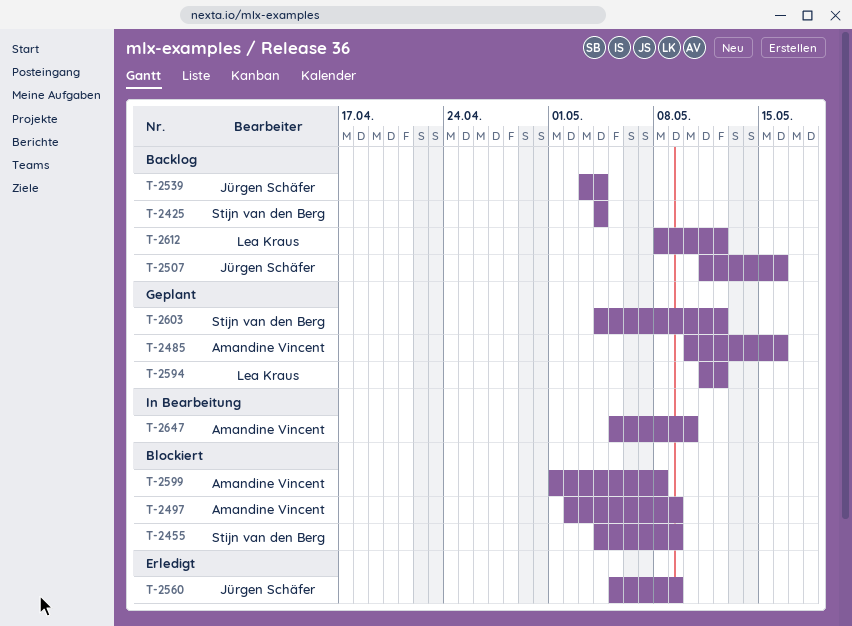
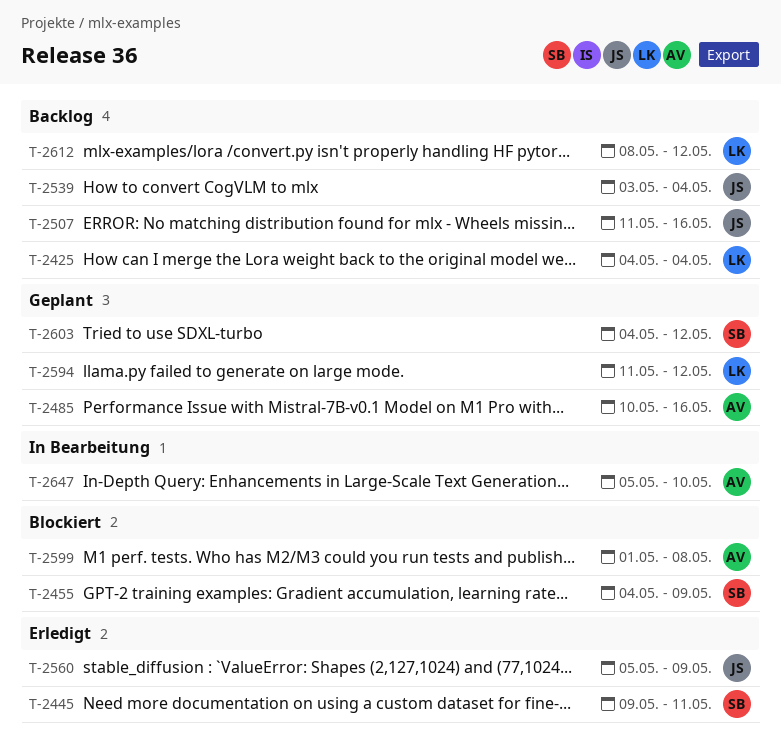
T-2425, owner: Stijn van den Berg -> Lea Kraus
T-2445: none -> present
T-2497: present -> none

